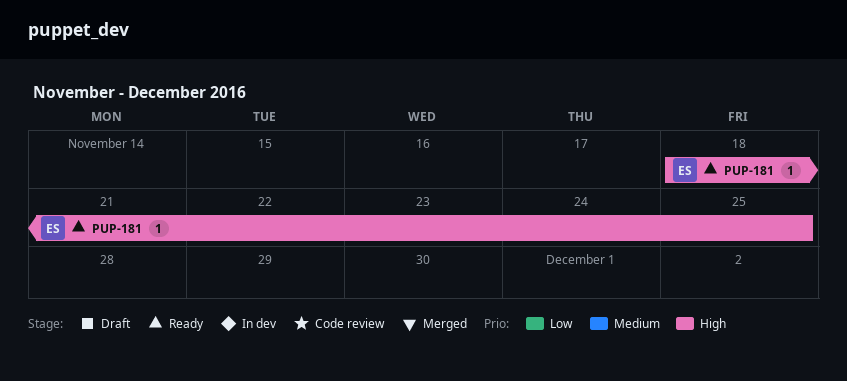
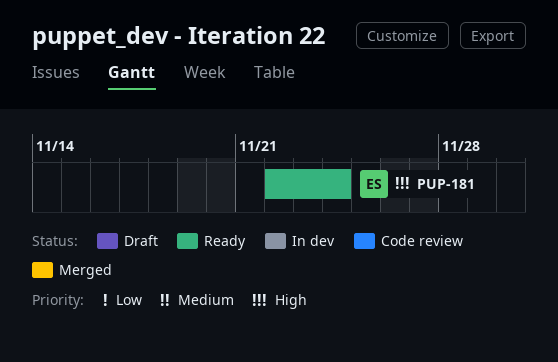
PUP-181, start: Nov 18 -> Nov 22
PUP-181, due: Nov 25 -> Nov 24

